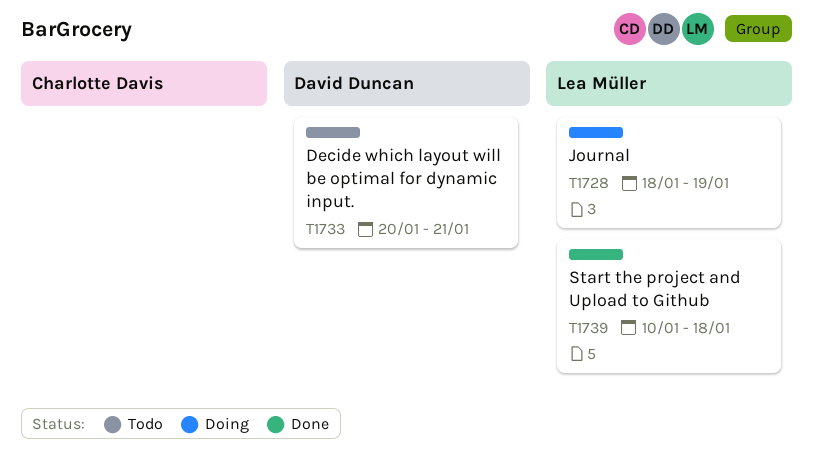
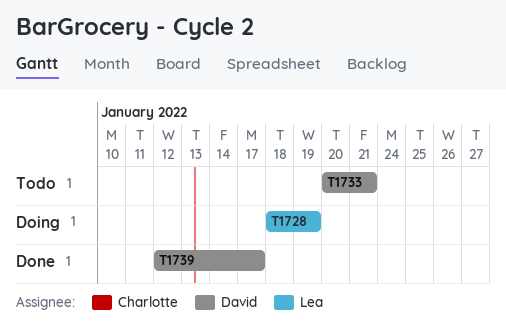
T1739, owner: Lea Müller -> David Duncan
T1739, start: Jan 10 -> Jan 12
T1739, due: Jan 18 -> Jan 17

